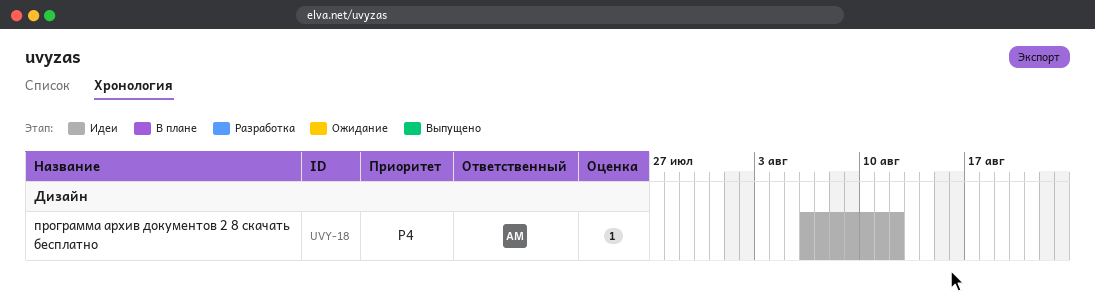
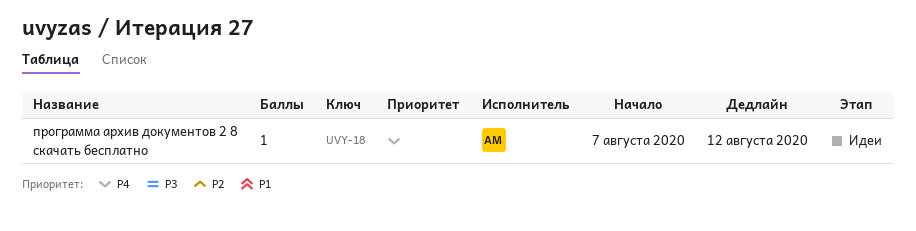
UVY-18, start: Aug 6 -> Aug 7

